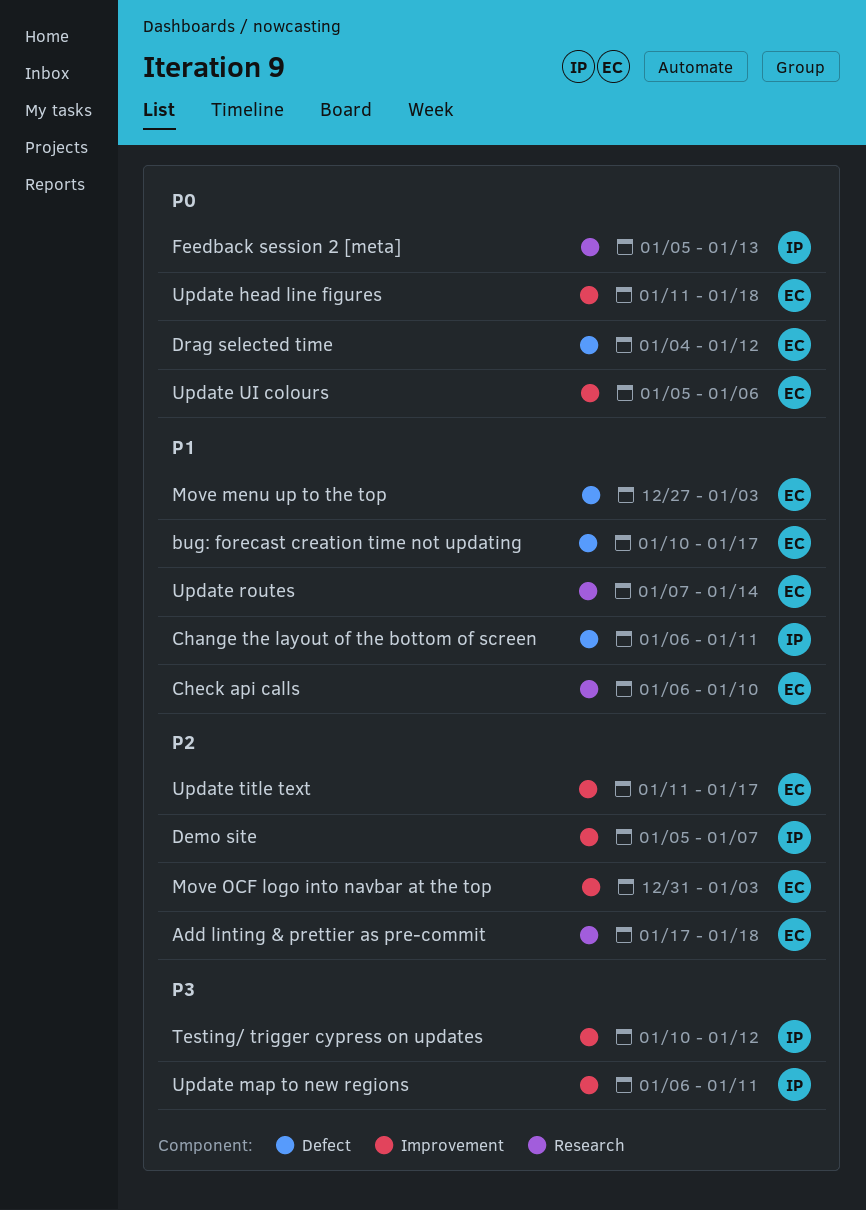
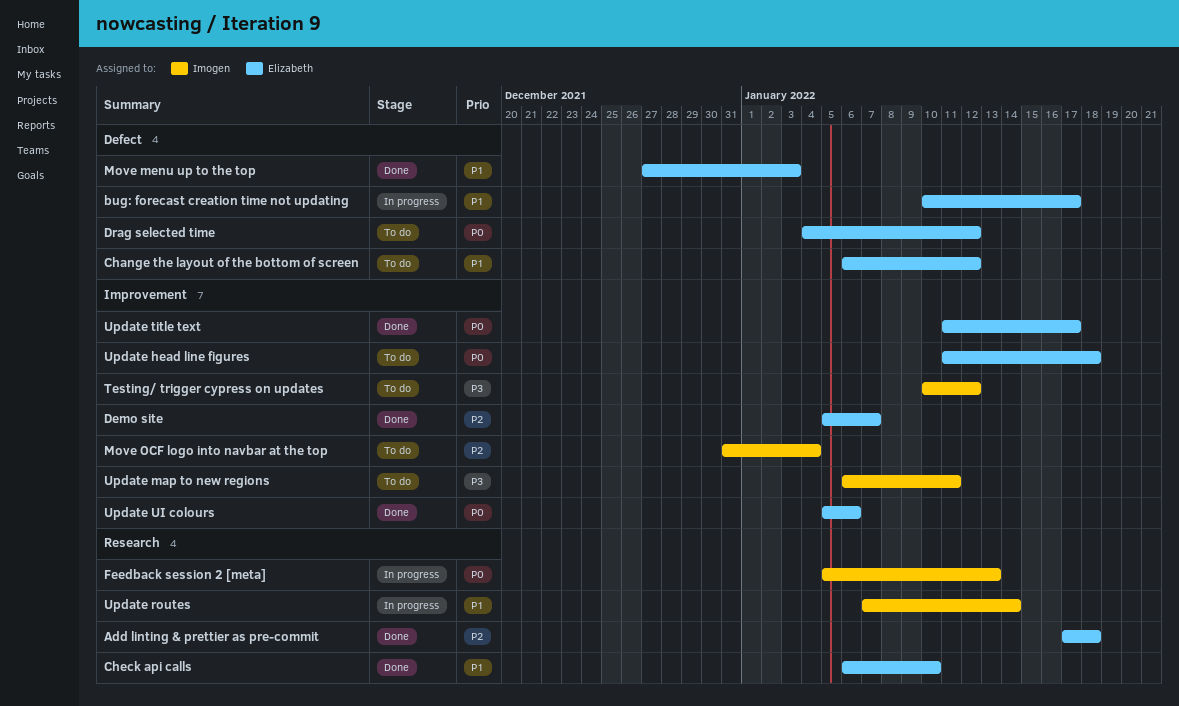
Change the layout of the bottom of screen, owner: Imogen -> Elizabeth
Change the layout of the bottom of screen, due: Jan 11 -> Jan 12
Demo site, owner: Imogen -> Elizabeth
Move OCF logo into navbar at the top, owner: Elizabeth -> Imogen
Move OCF logo into navbar at the top, due: Jan 3 -> Jan 4
Update routes, owner: Elizabeth -> Imogen
Update title text, priority: P2 -> P0

